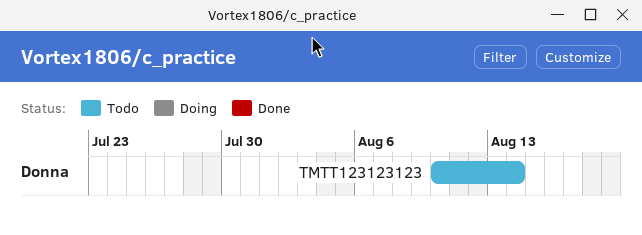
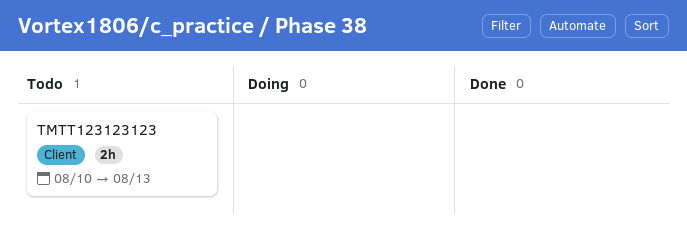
TMTT123123123, due: Aug 14 -> Aug 13

